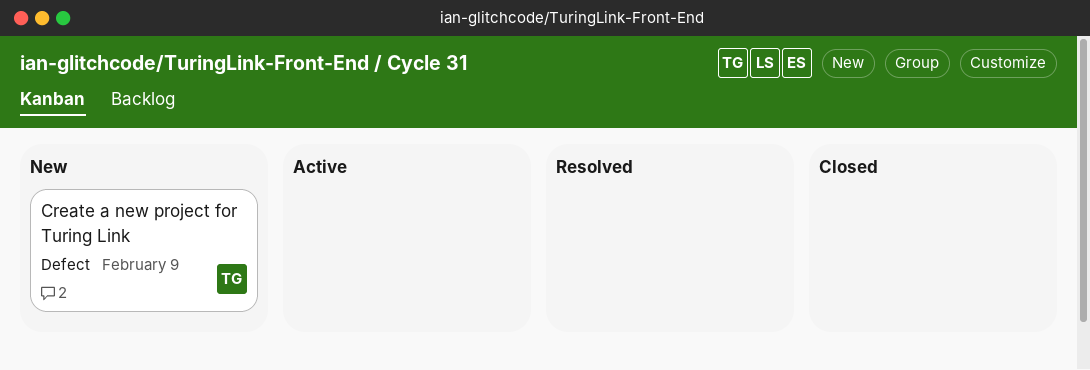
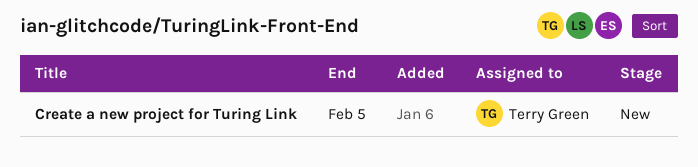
Create a new project for Turing Link, due: Feb 9 -> Feb 5

